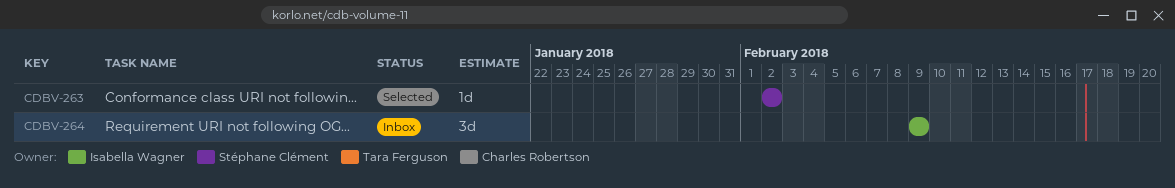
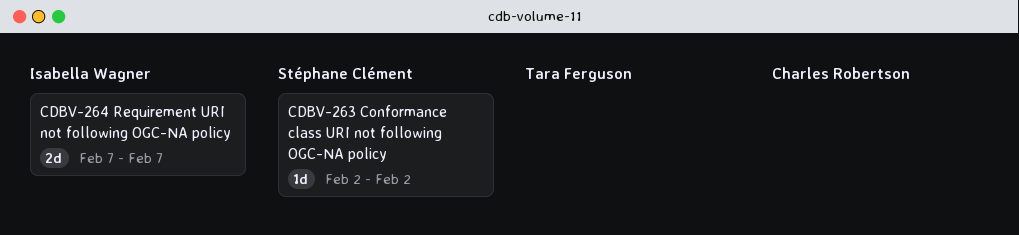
CDBV-264, estimate: 3d -> 2d
CDBV-264, start: Feb 9 -> Feb 7
CDBV-264, due: Feb 9 -> Feb 7

